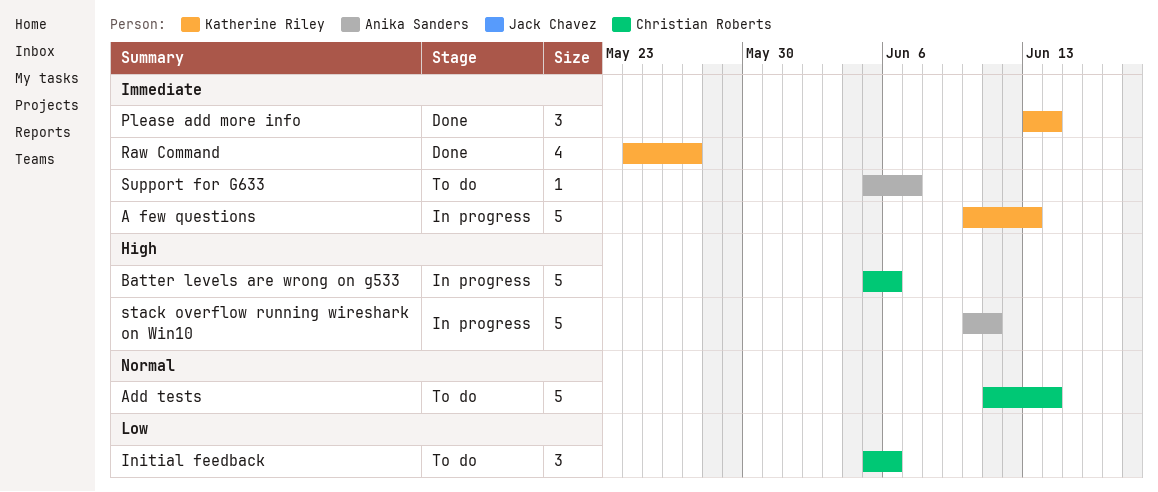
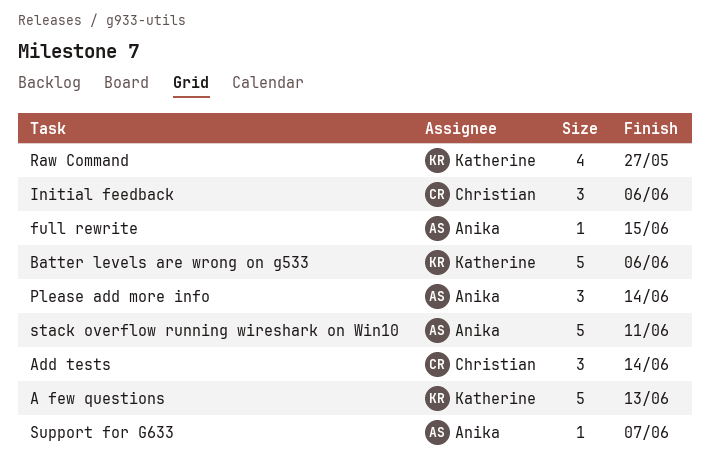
Add tests, estimate: 5 -> 3
Batter levels are wrong on g533, owner: Christian Roberts -> Katherine Riley
full rewrite: none -> present
Please add more info, owner: Katherine Riley -> Anika Sanders

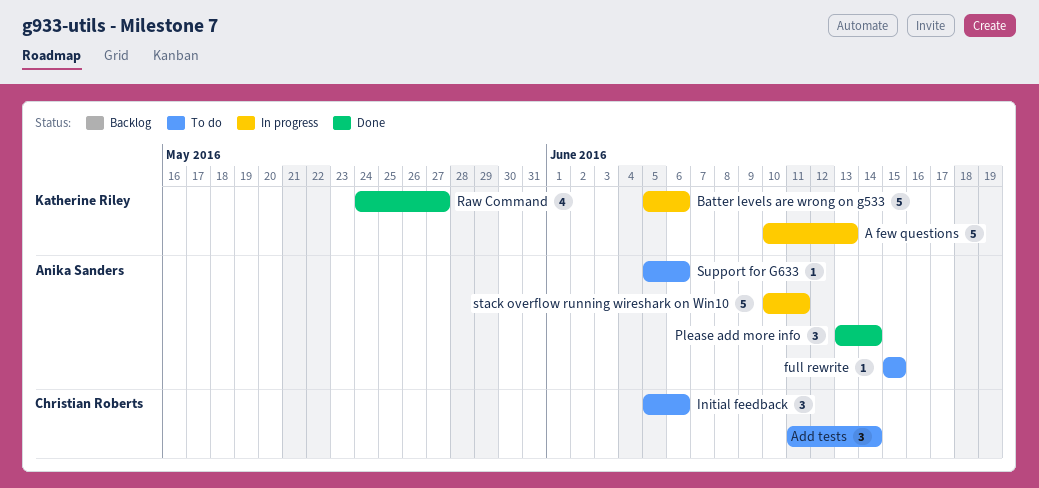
Support for G633, due: Jun 7 -> Jun 6

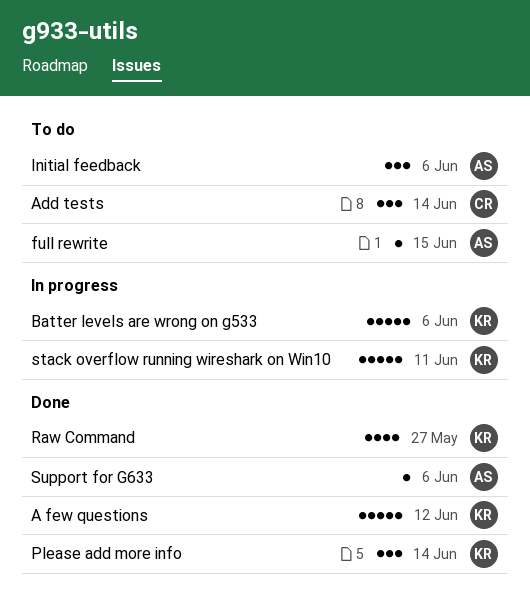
A few questions, status: In progress -> Done
A few questions, due: Jun 13 -> Jun 12
Initial feedback, owner: Christian Roberts -> Anika Sanders
Please add more info, owner: Anika Sanders -> Katherine Riley
stack overflow running wireshark on Win10, owner: Anika Sanders -> Katherine Riley
Support for G633, status: To do -> Done

